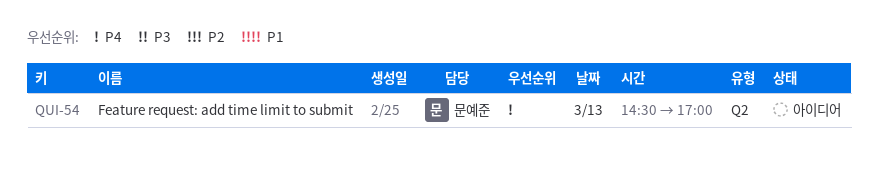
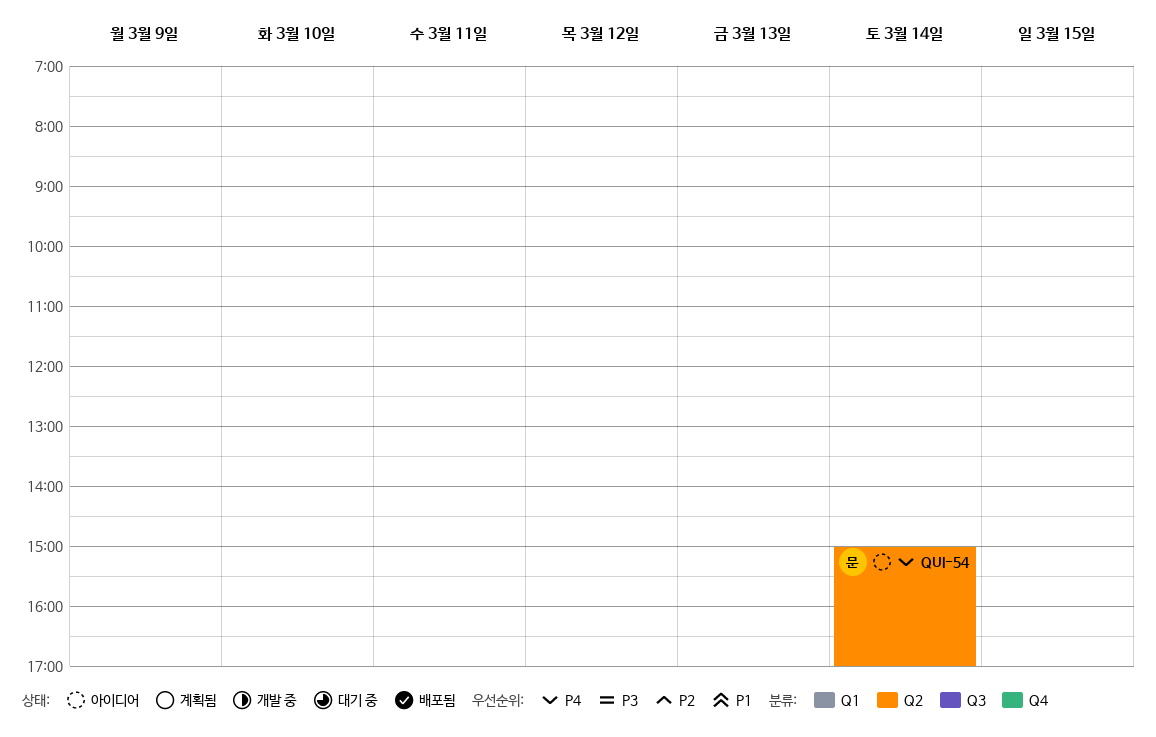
QUI-54, day: Mar 13 -> Mar 14
QUI-54, begins: 14:30 -> 15:00

